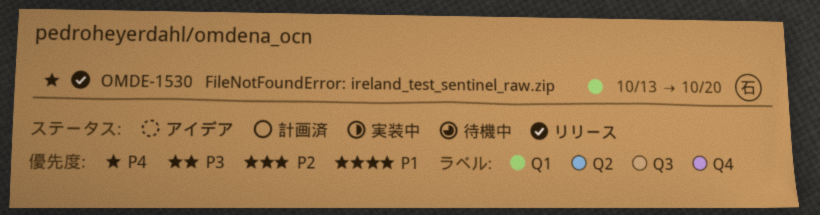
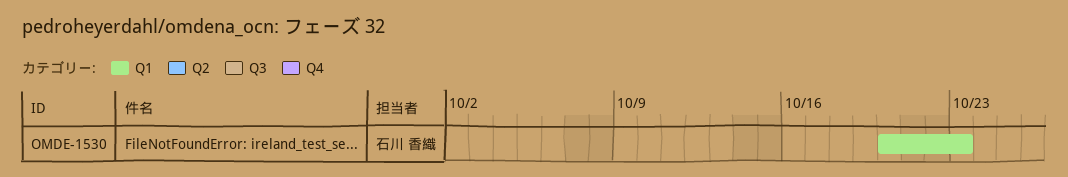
OMDE-1530, start: Oct 13 -> Oct 20
OMDE-1530, due: Oct 20 -> Oct 23

